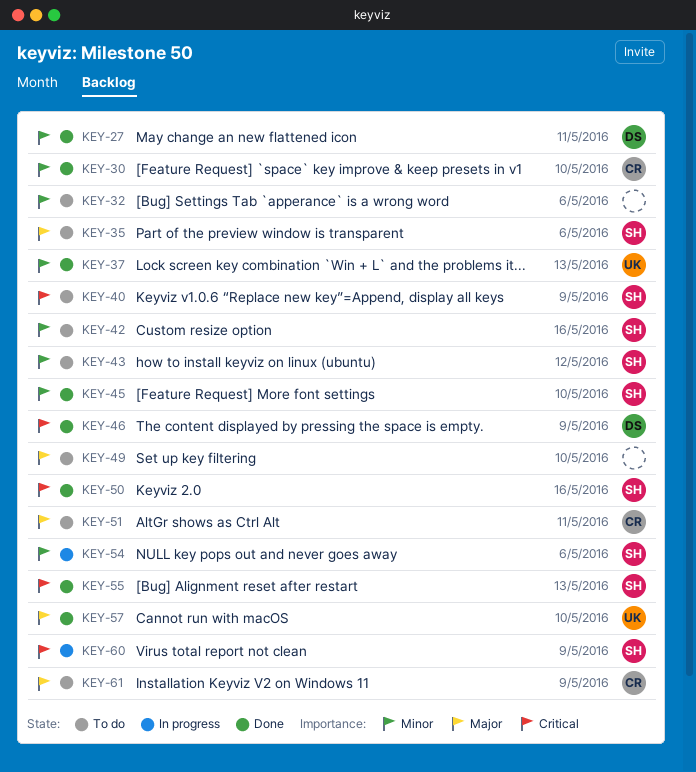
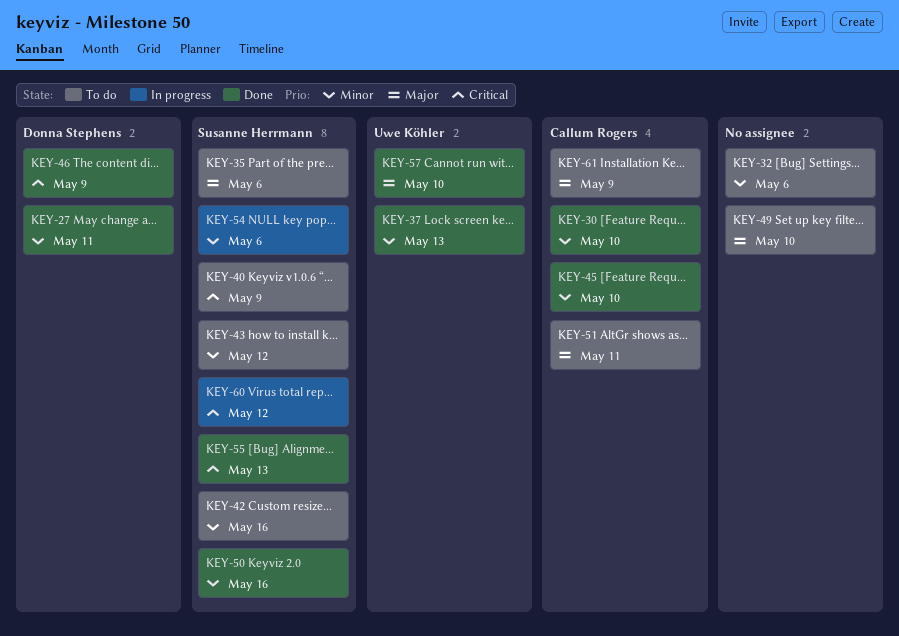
KEY-45, owner: Susanne Herrmann -> Callum Rogers
KEY-50, priority: Critical -> Minor
KEY-60, due: May 9 -> May 12

